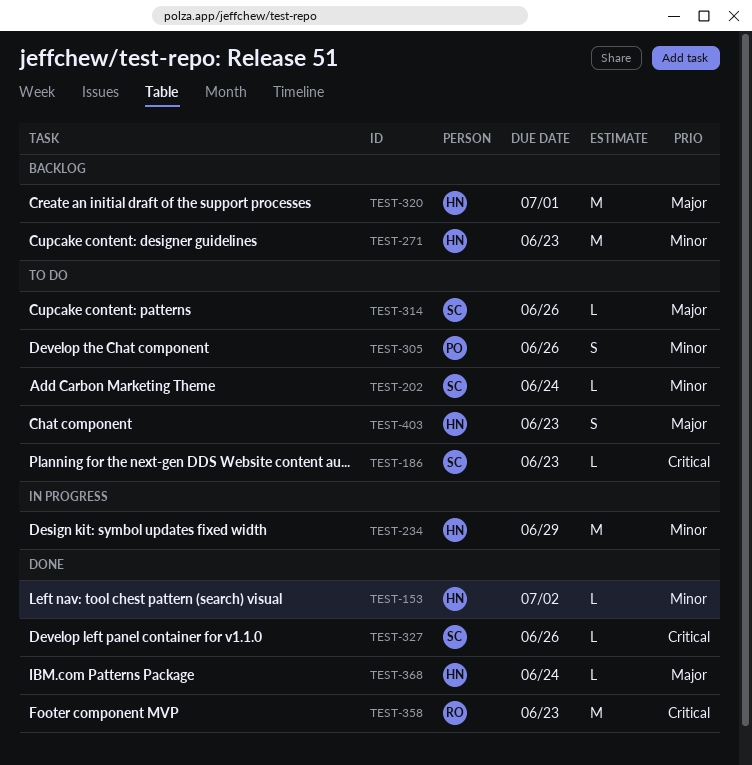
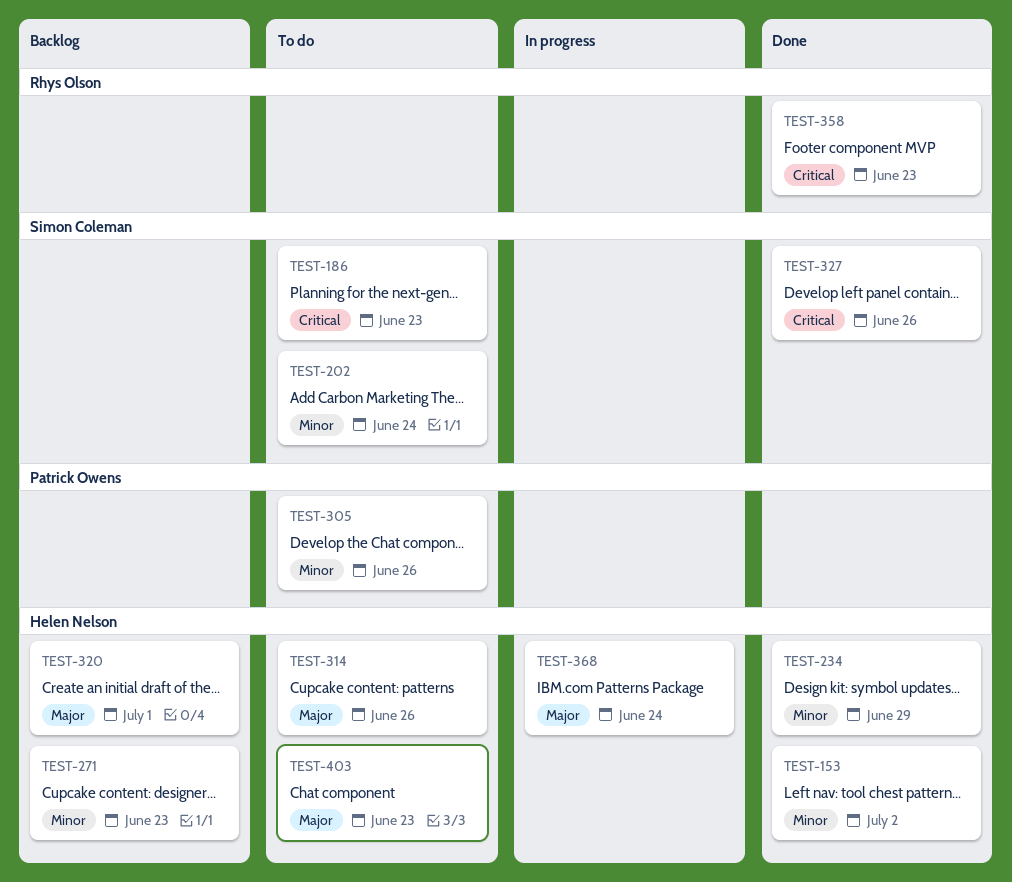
TEST-234, status: In progress -> Done
TEST-314, owner: Simon Coleman -> Helen Nelson
TEST-368, status: Done -> In progress

